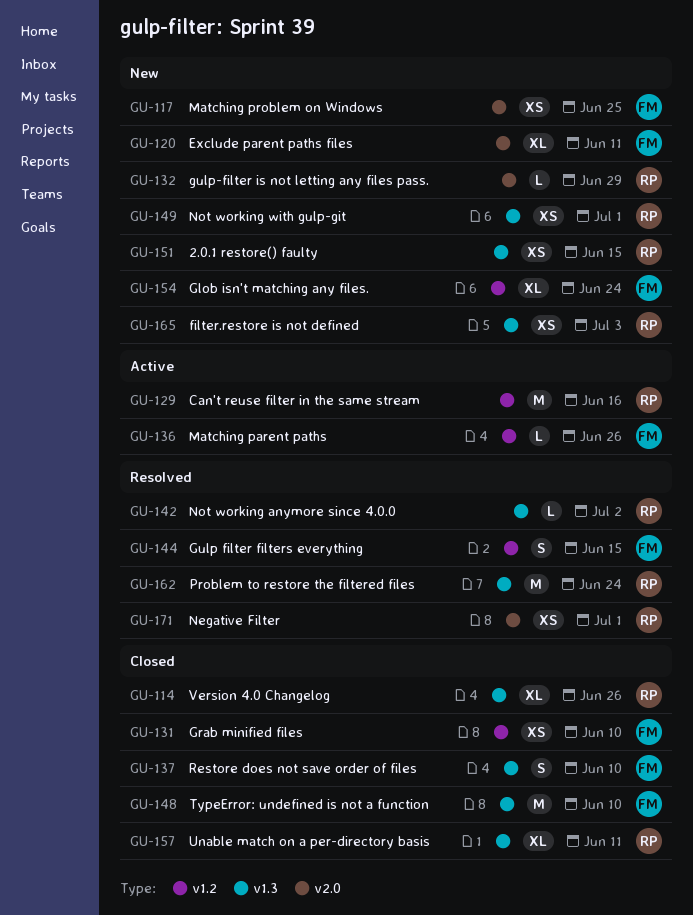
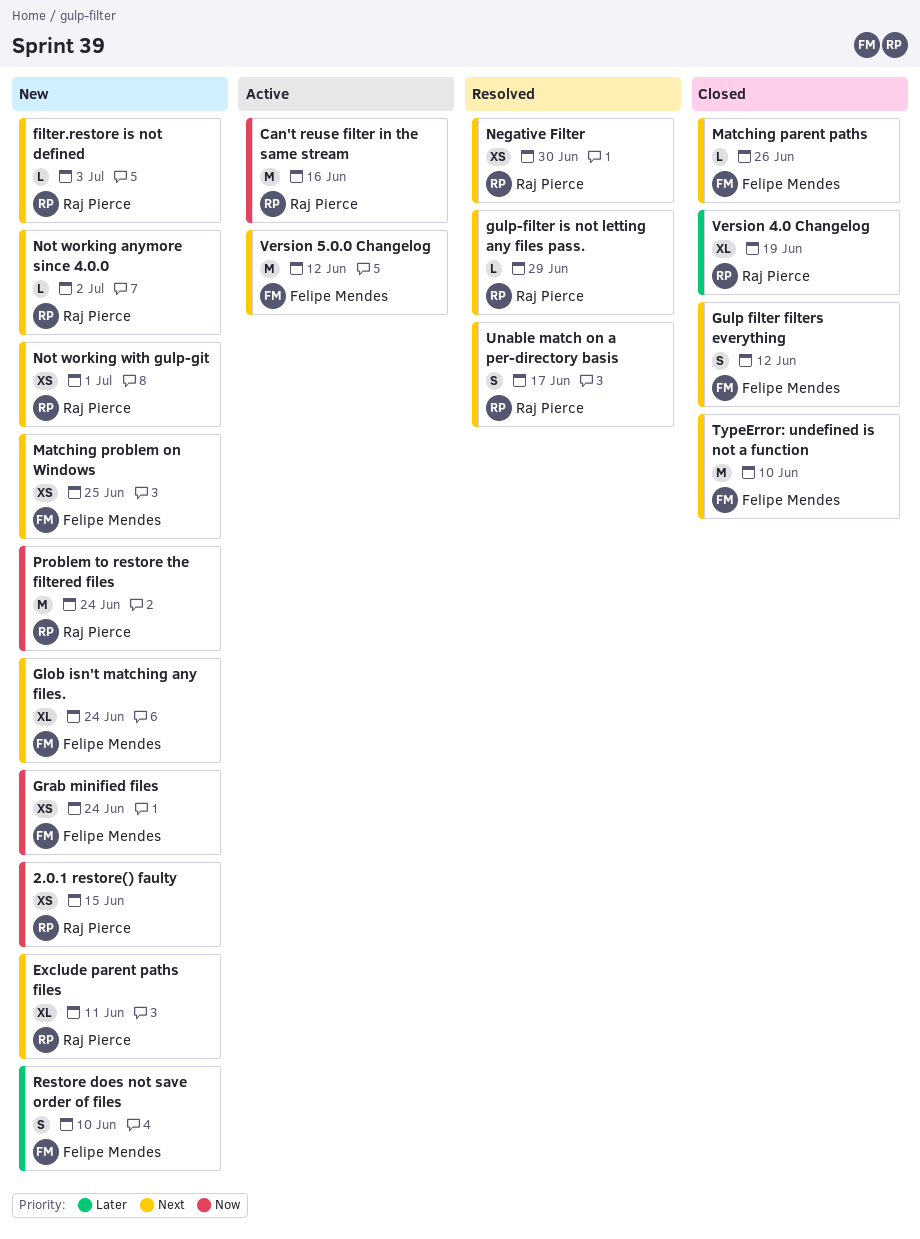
Exclude parent paths files, owner: Felipe Mendes -> Raj Pierce
filter.restore is not defined, estimate: XS -> L
Grab minified files, status: Closed -> New
Grab minified files, due: Jun 10 -> Jun 24
Gulp filter filters everything, status: Resolved -> Closed
Gulp filter filters everything, due: Jun 15 -> Jun 12
gulp-filter is not letting any files pass., status: New -> Resolved
Matching parent paths, status: Active -> Closed
Negative Filter, due: Jul 1 -> Jun 30
Not working anymore since 4.0.0, status: Resolved -> New
Problem to restore the filtered files, status: Resolved -> New
Restore does not save order of files, status: Closed -> New
Unable match on a per-directory basis, status: Closed -> Resolved
Unable match on a per-directory basis, estimate: XL -> S
Unable match on a per-directory basis, due: Jun 11 -> Jun 17
Version 4.0 Changelog, due: Jun 26 -> Jun 19
Version 5.0.0 Changelog: none -> present

